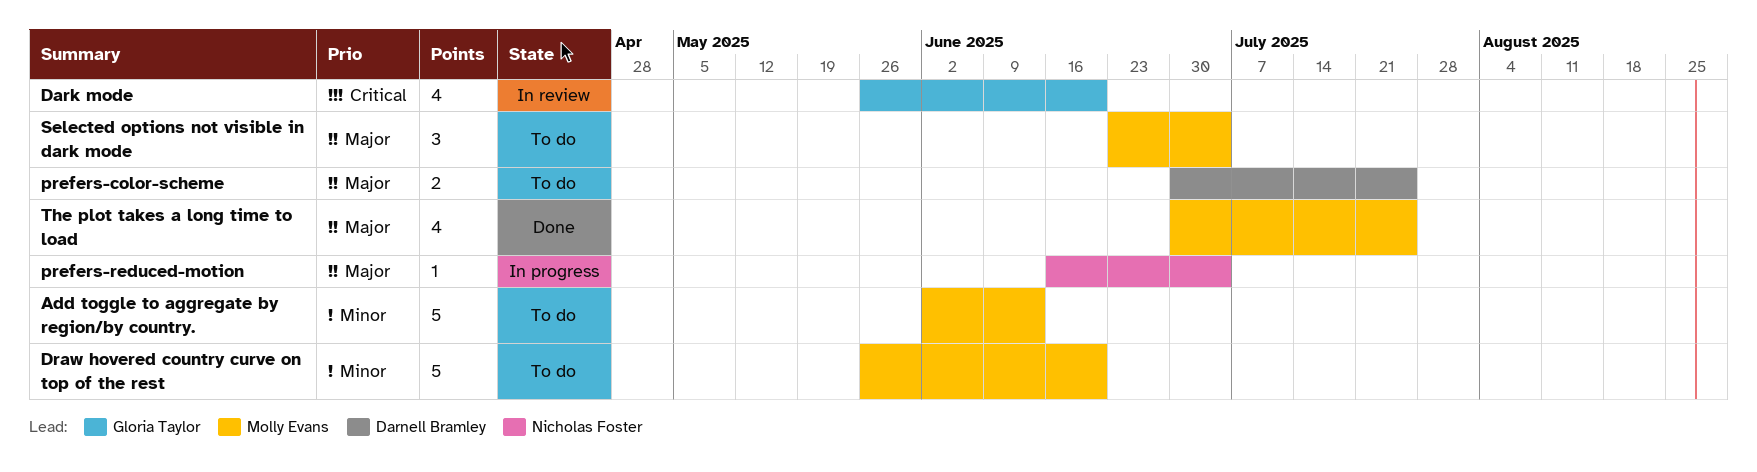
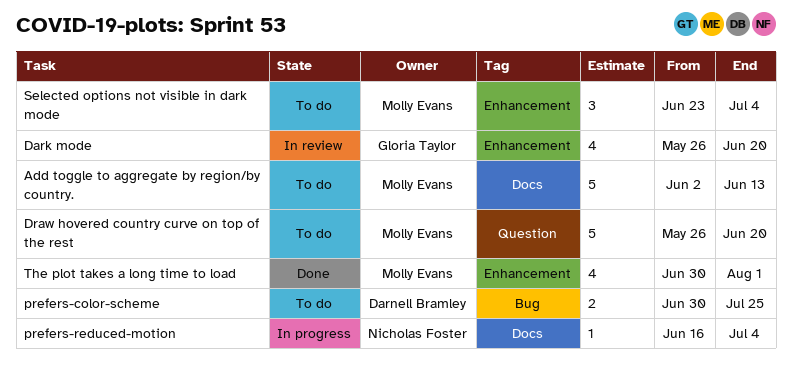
The plot takes a long time to load, due: Jul 25 -> Aug 1

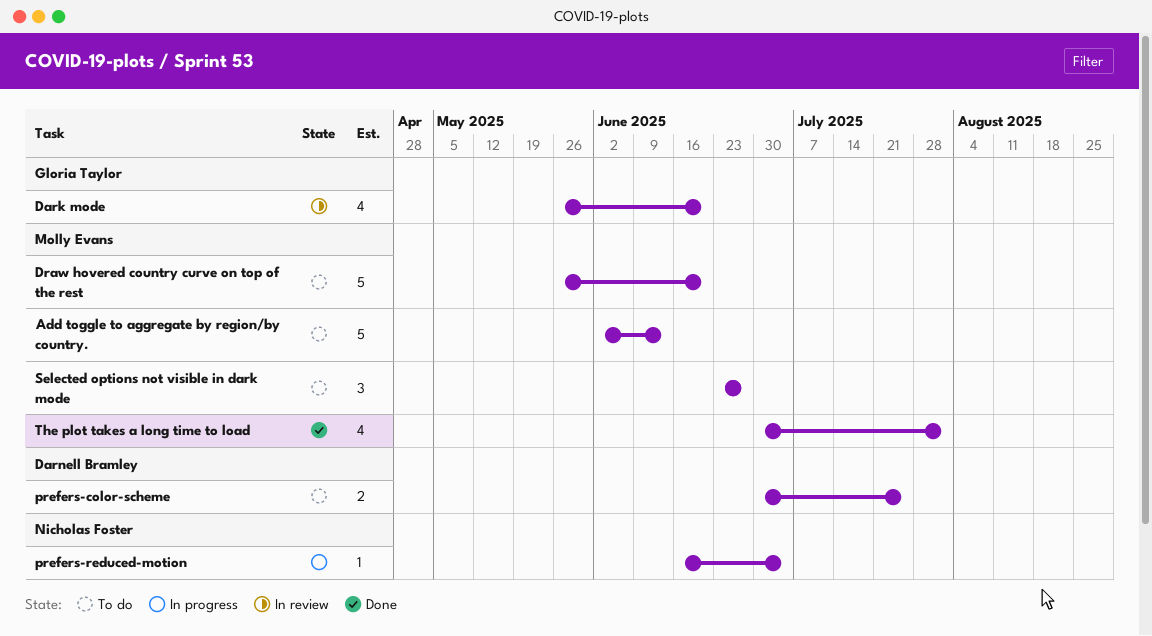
Selected options not visible in dark mode, due: Jul 4 -> Jun 27

